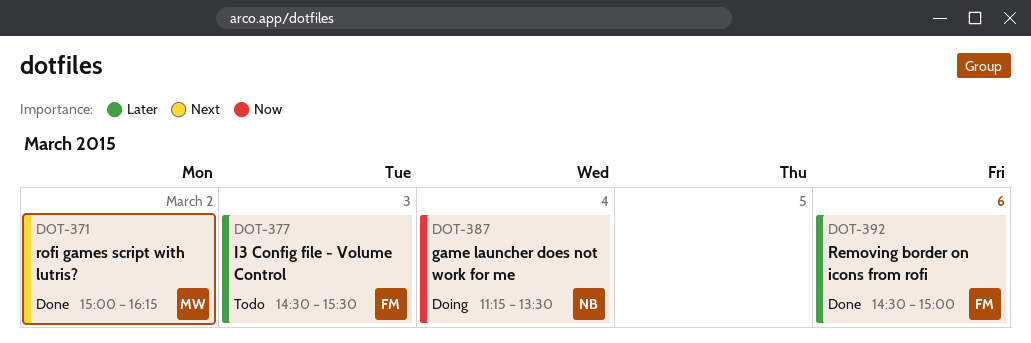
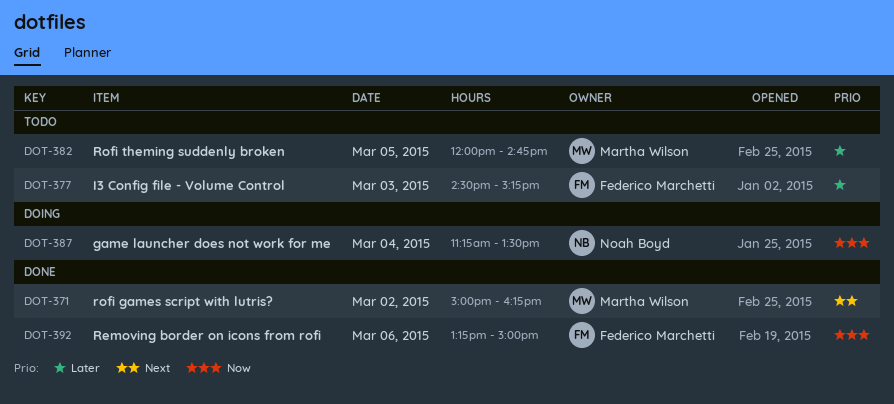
DOT-377, ends: 15:30 -> 15:15
DOT-382: none -> present
DOT-392, priority: Later -> Now
DOT-392, begins: 14:30 -> 13:15

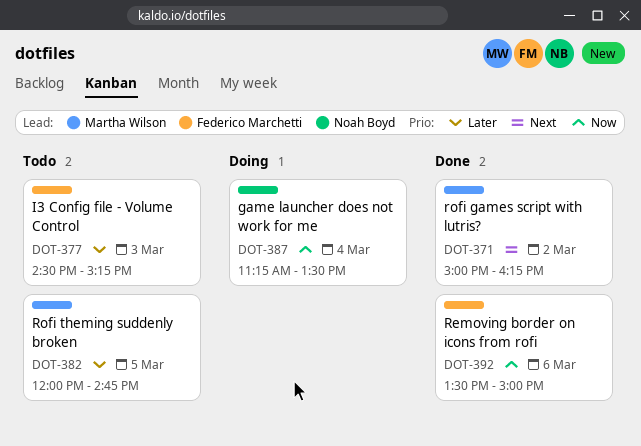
DOT-392, begins: 13:15 -> 13:30

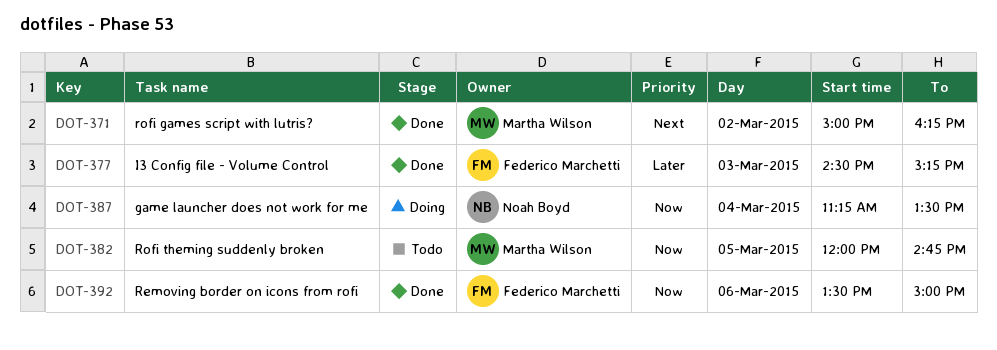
DOT-377, status: Todo -> Done
DOT-382, priority: Later -> Now

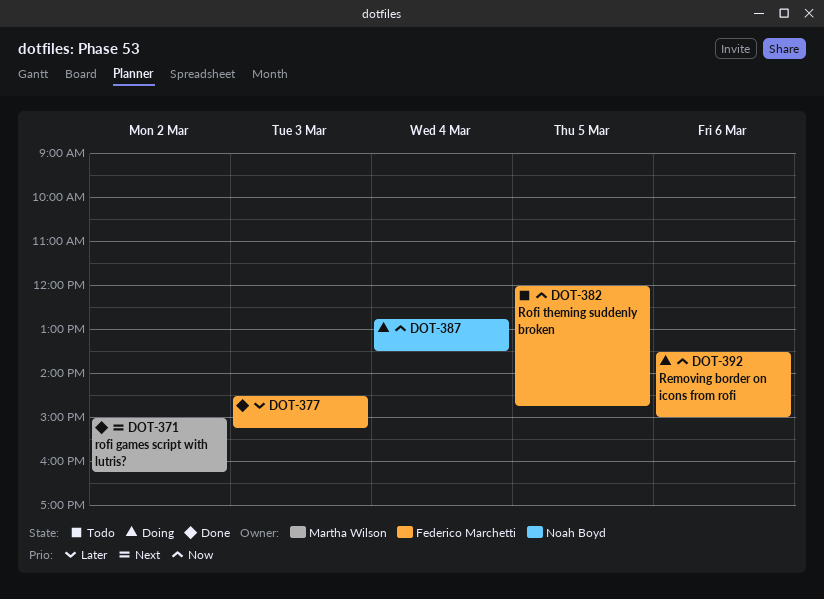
DOT-382, owner: Martha Wilson -> Federico Marchetti
DOT-387, begins: 11:15 -> 12:45
DOT-392, status: Done -> Doing

